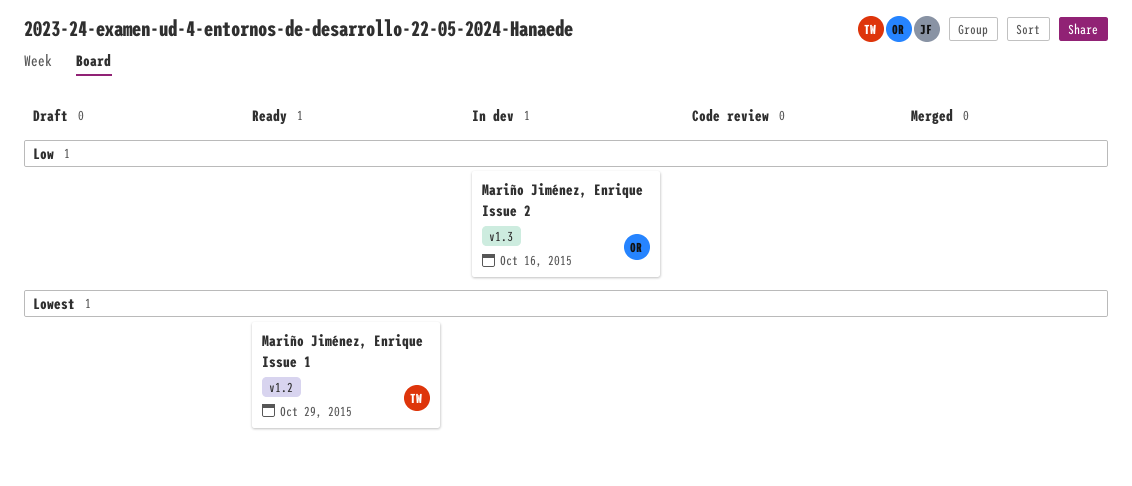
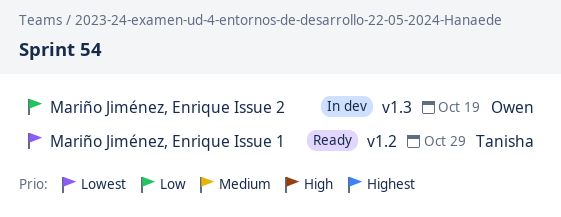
Mariño Jiménez, Enrique Issue 2, due: Oct 16 -> Oct 19

